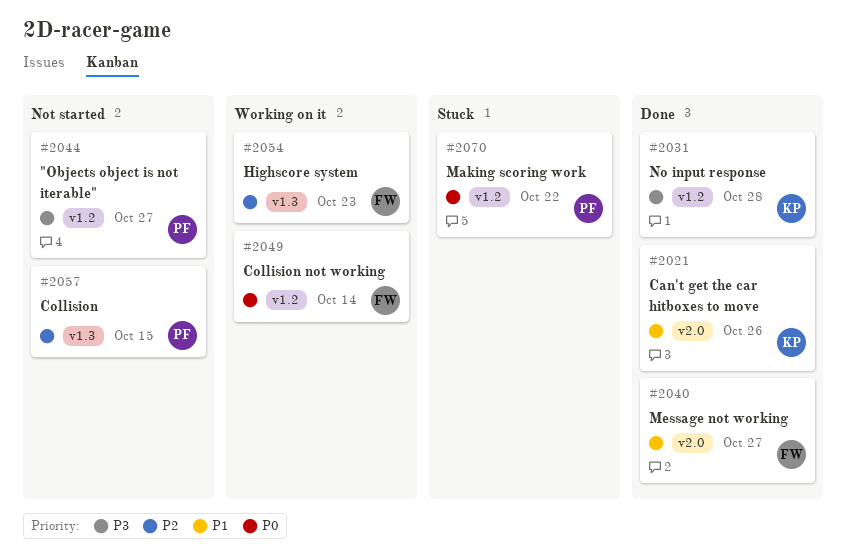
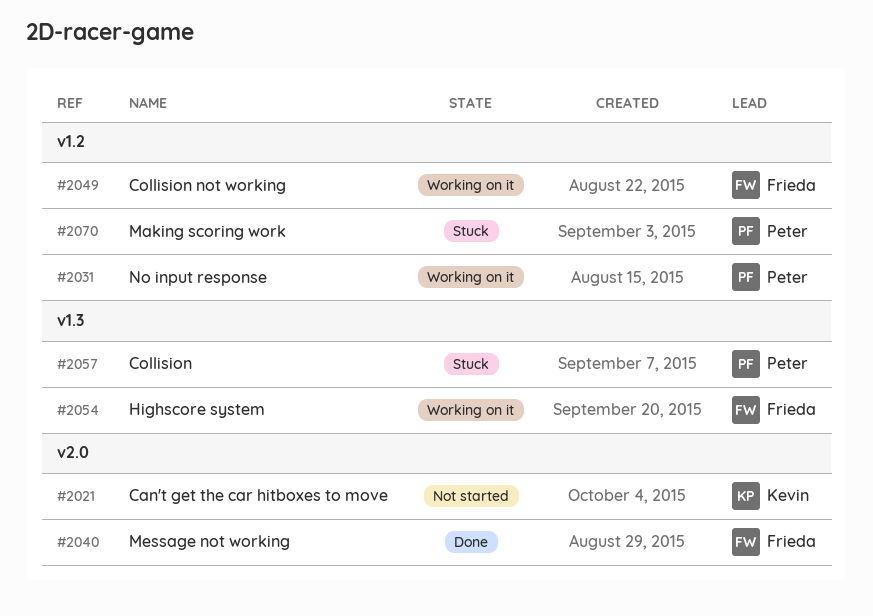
#2021, status: Done -> Not started
#2031, status: Done -> Working on it
#2031, owner: Kevin -> Peter
#2044: present -> none
#2057, status: Not started -> Stuck

